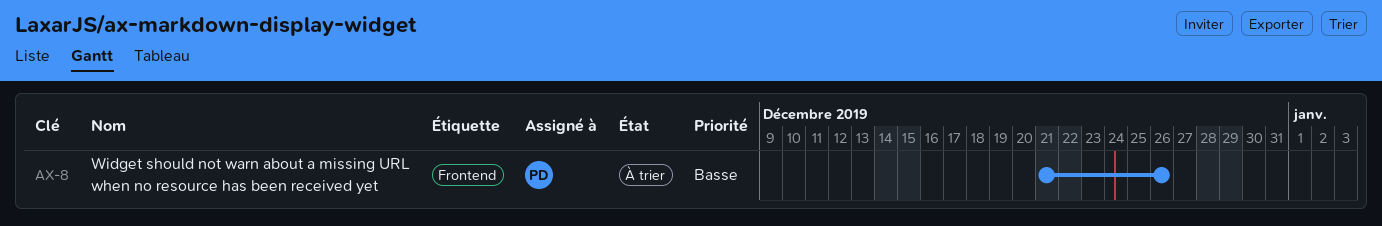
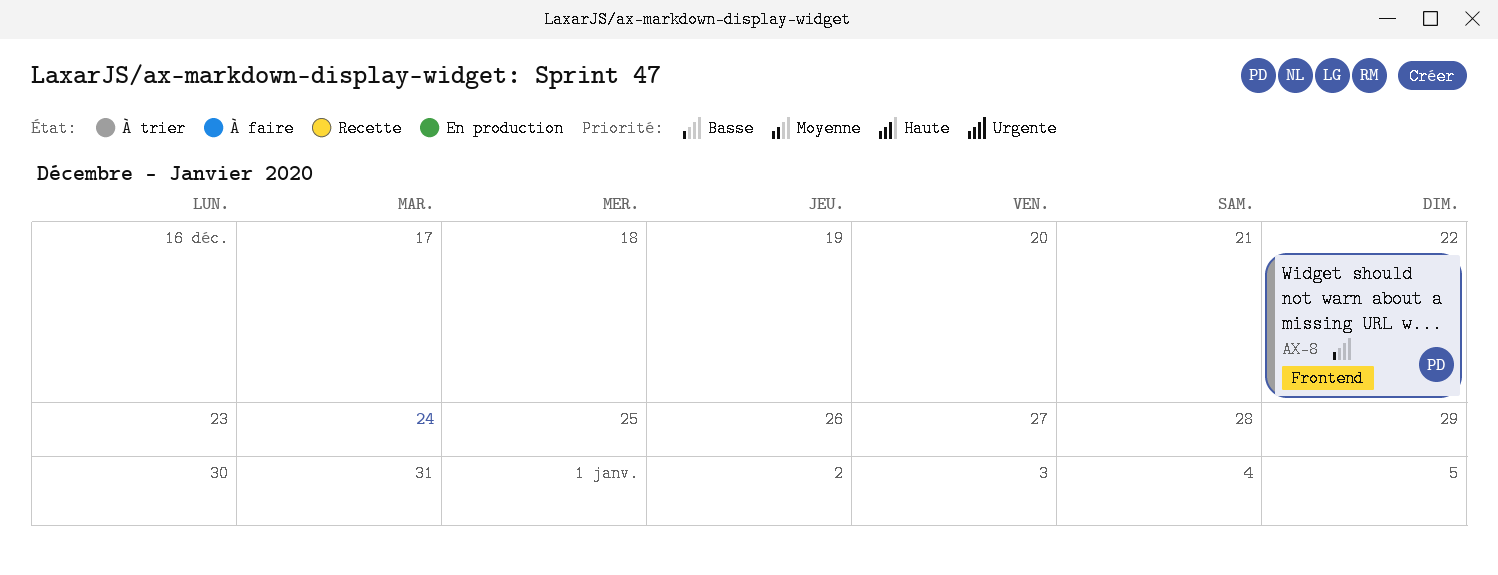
AX-8, due: Dec 26 -> Dec 22

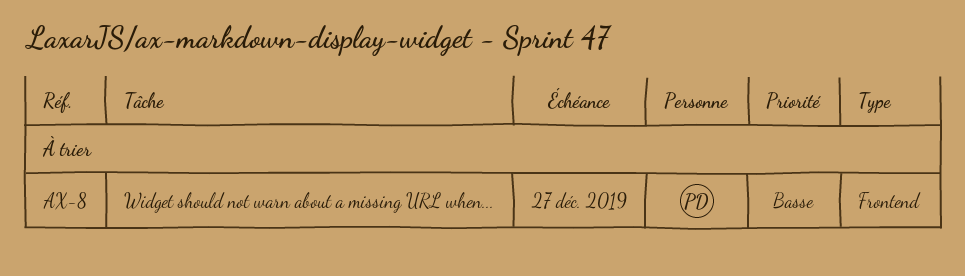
AX-8, due: Dec 22 -> Dec 27

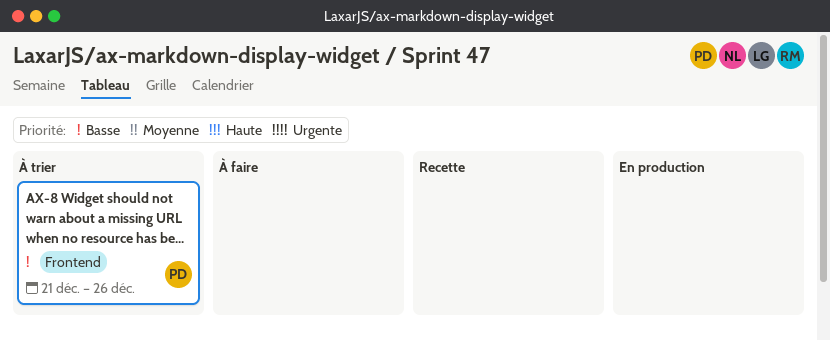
AX-8, due: Dec 27 -> Dec 26

